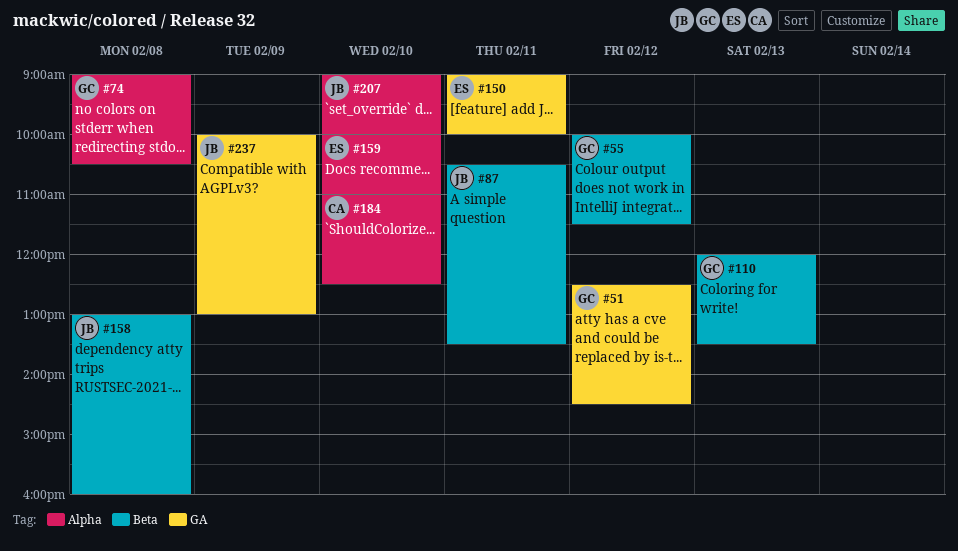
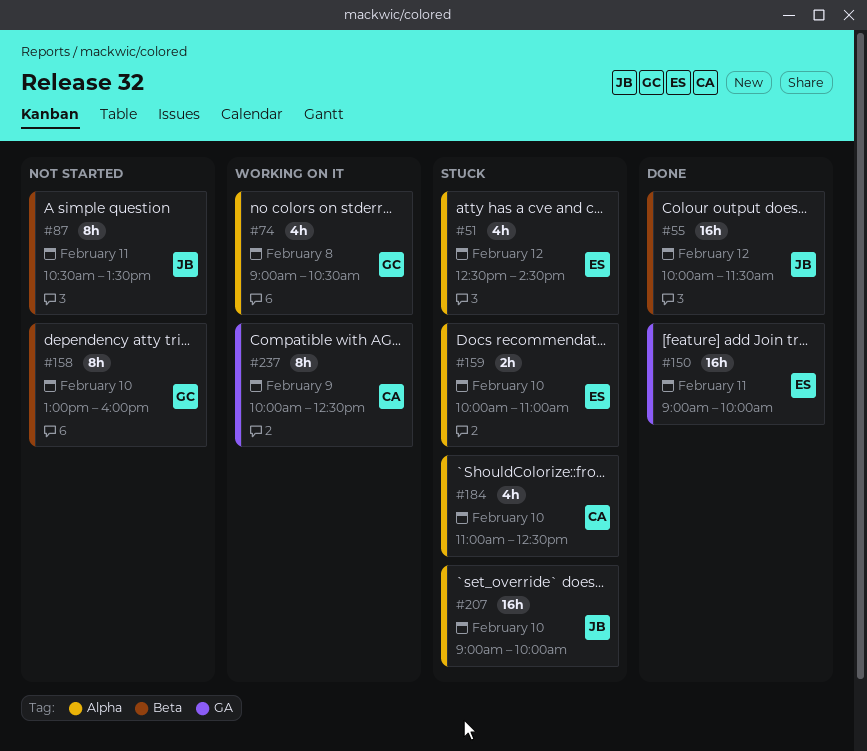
#51, owner: GC -> ES
#51, label: GA -> Alpha
#55, owner: GC -> JB
#110: present -> none
#158, owner: JB -> GC
#158, day: Feb 8 -> Feb 10
#237, owner: JB -> CA
#237, ends: 13:00 -> 12:30

